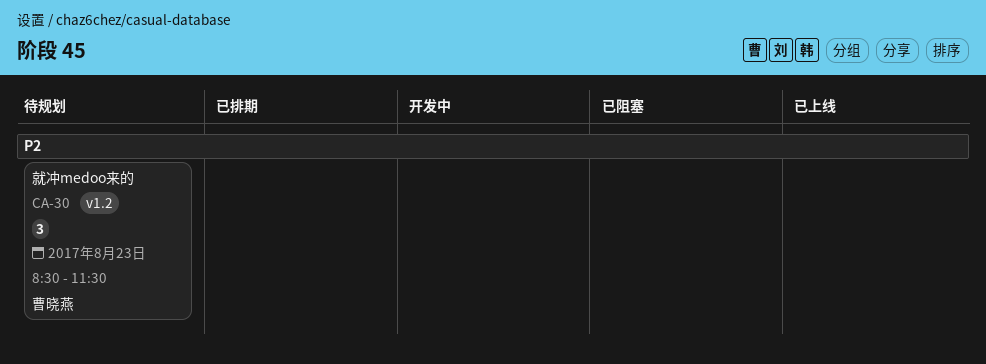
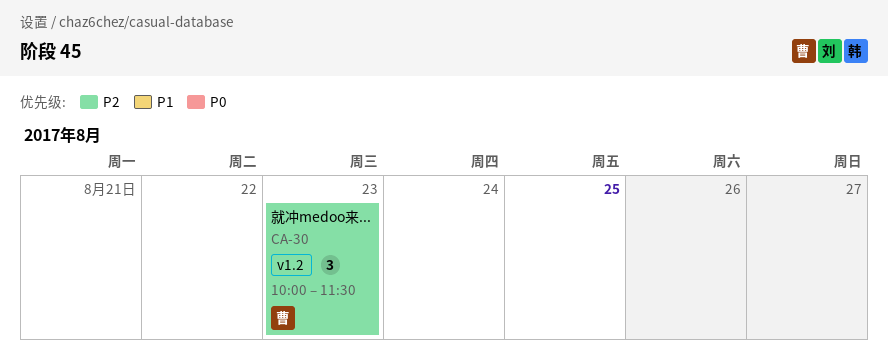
CA-30, begins: 08:30 -> 10:00

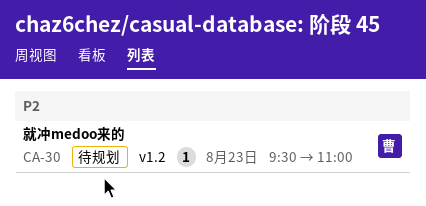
CA-30, estimate: 3 -> 1
CA-30, begins: 10:00 -> 09:30
CA-30, ends: 11:30 -> 11:00

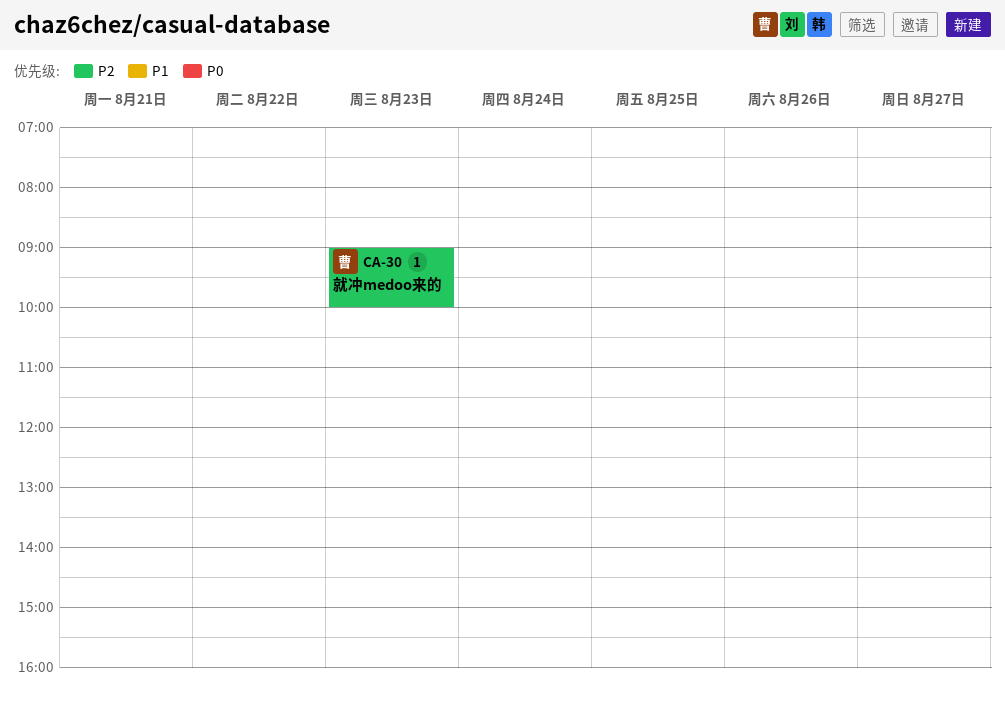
CA-30, begins: 09:30 -> 09:00
CA-30, ends: 11:00 -> 10:00

